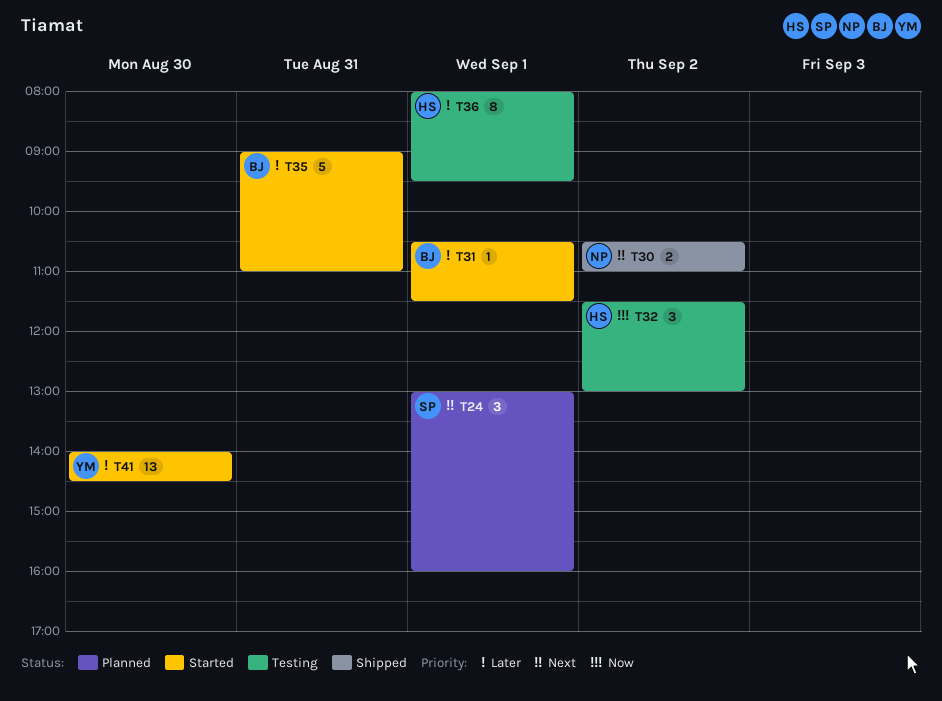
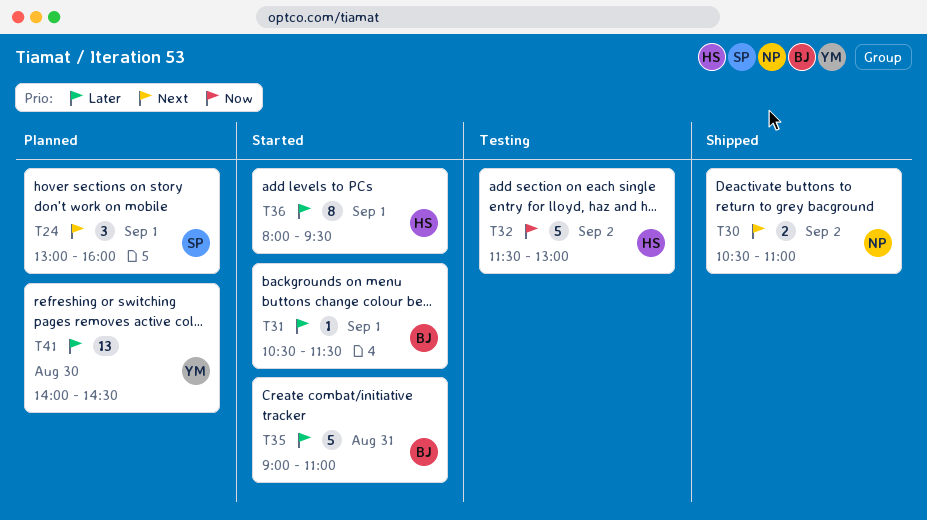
T32, estimate: 3 -> 5
T36, status: Testing -> Started
T41, status: Started -> Planned

